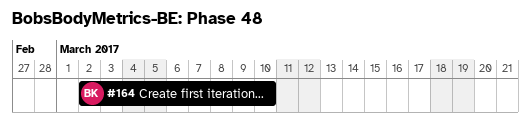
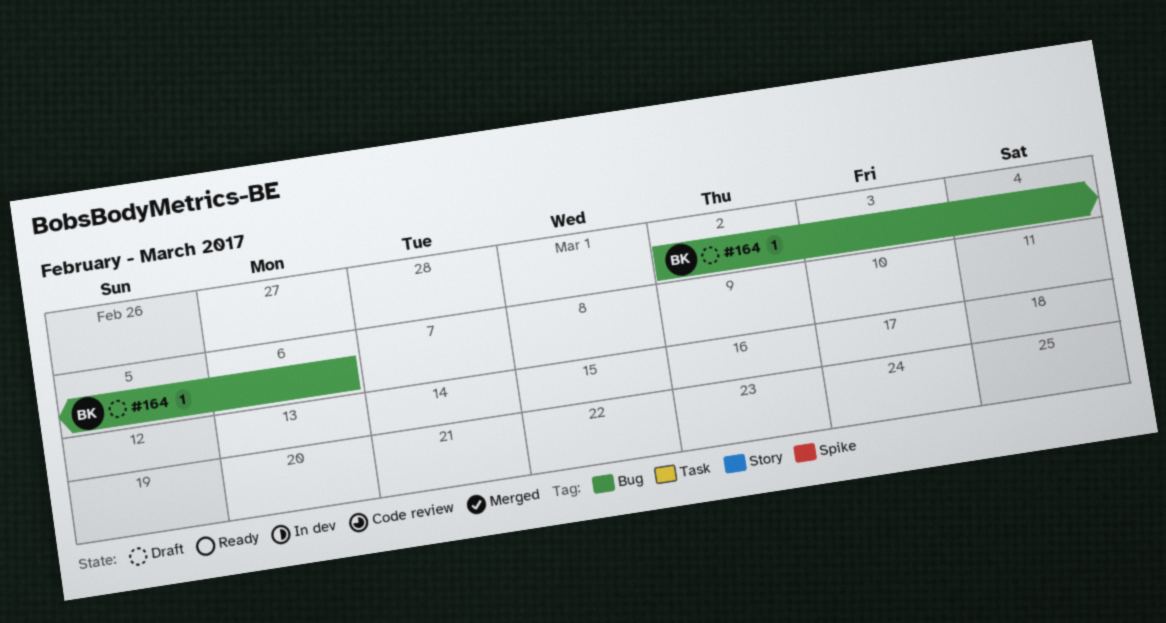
#164, due: Mar 10 -> Mar 6

